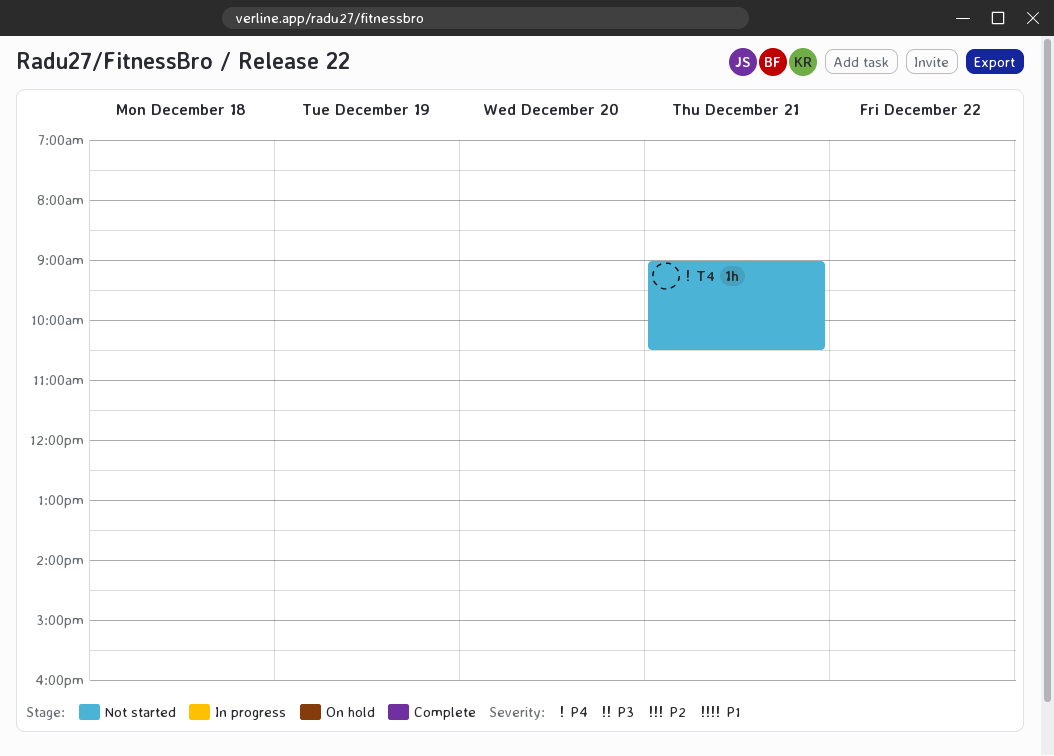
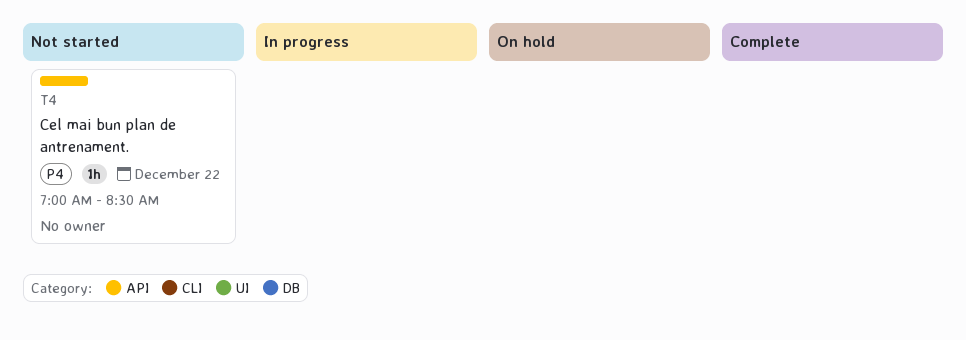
T4, day: Dec 21 -> Dec 22
T4, begins: 09:00 -> 07:00
T4, ends: 10:30 -> 08:30

